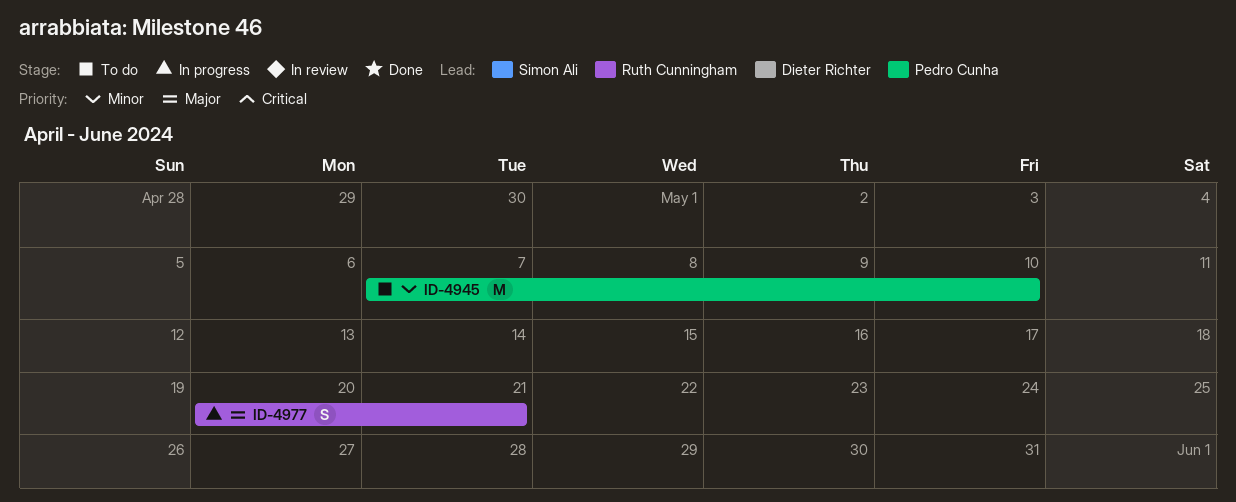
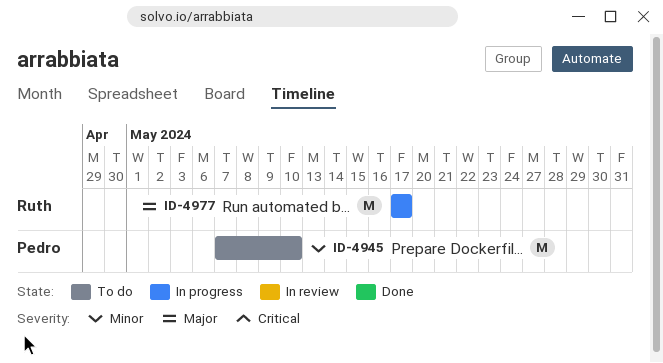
ID-4977, estimate: S -> M
ID-4977, start: May 20 -> May 17
ID-4977, due: May 21 -> May 17

